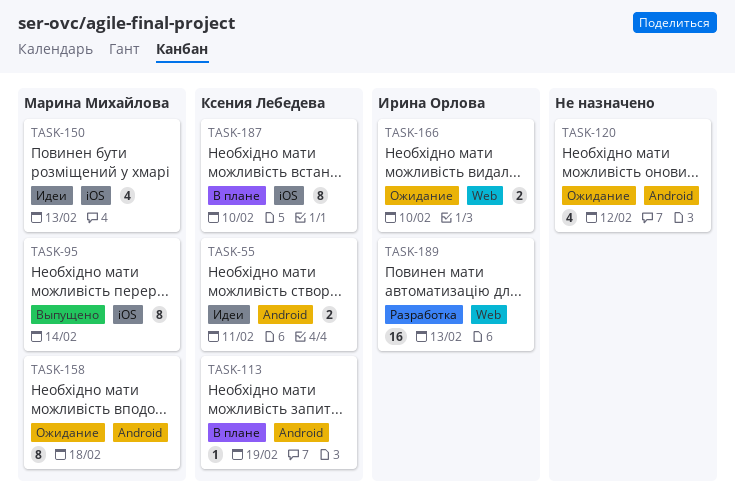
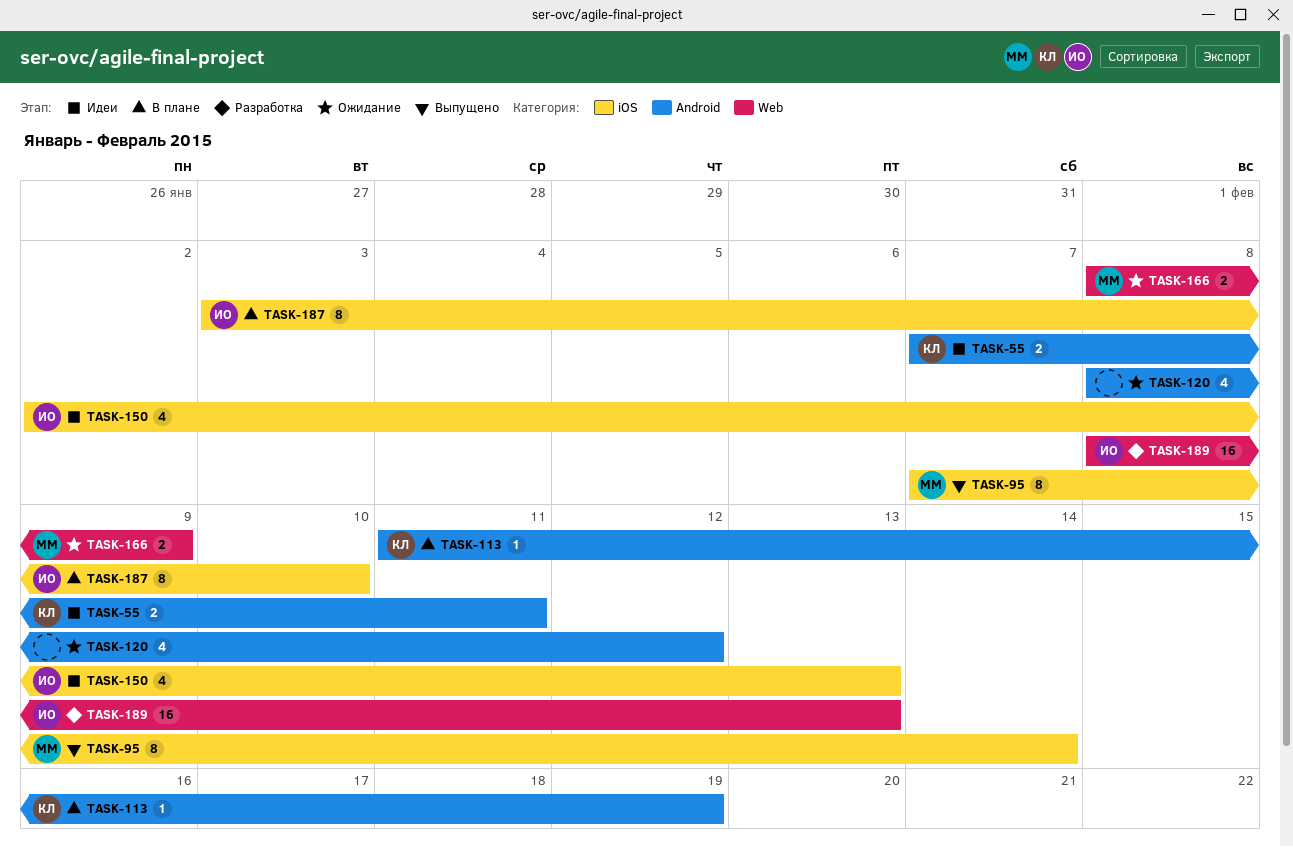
TASK-150, owner: Марина Михайлова -> Ирина Орлова
TASK-158: present -> none
TASK-166, owner: Ирина Орлова -> Марина Михайлова
TASK-166, due: Feb 10 -> Feb 9
TASK-187, owner: Ксения Лебедева -> Ирина Орлова

